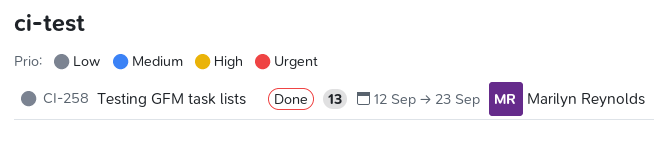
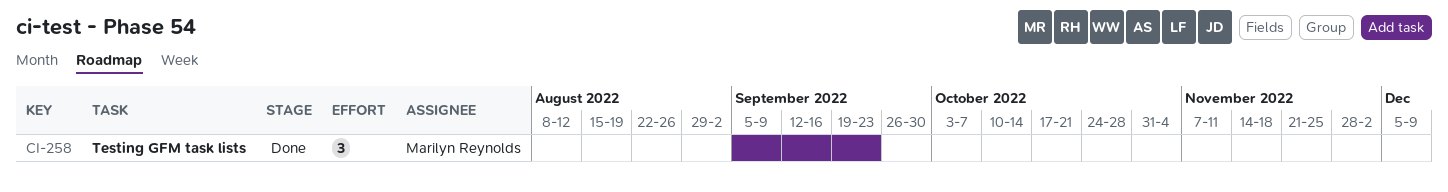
CI-258, estimate: 13 -> 3
CI-258, start: Sep 12 -> Sep 5

